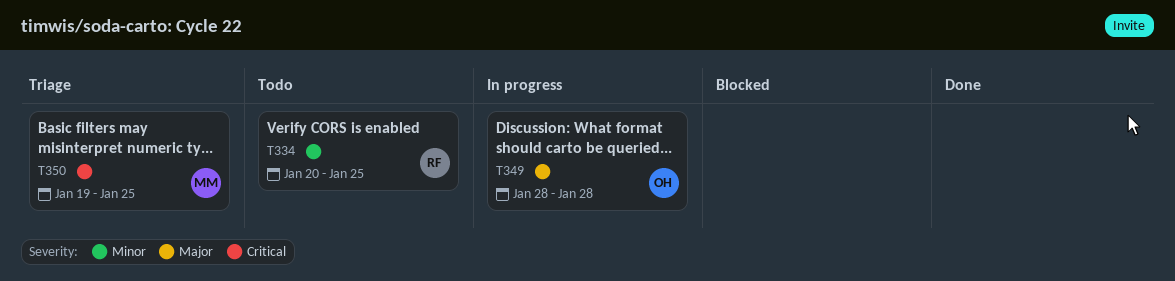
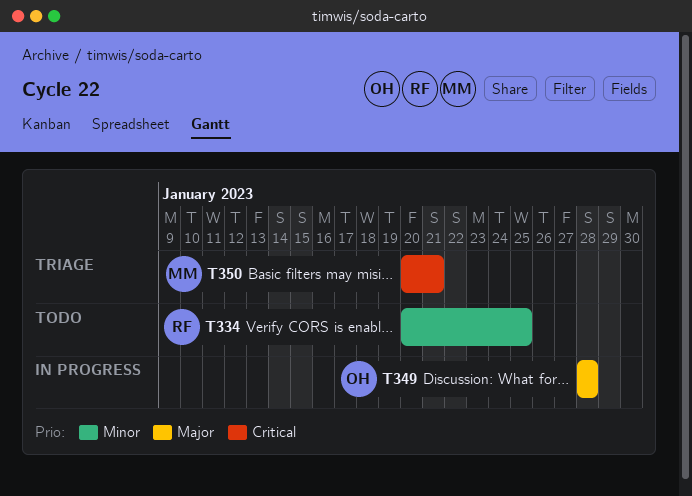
T350, start: Jan 19 -> Jan 20
T350, due: Jan 25 -> Jan 21

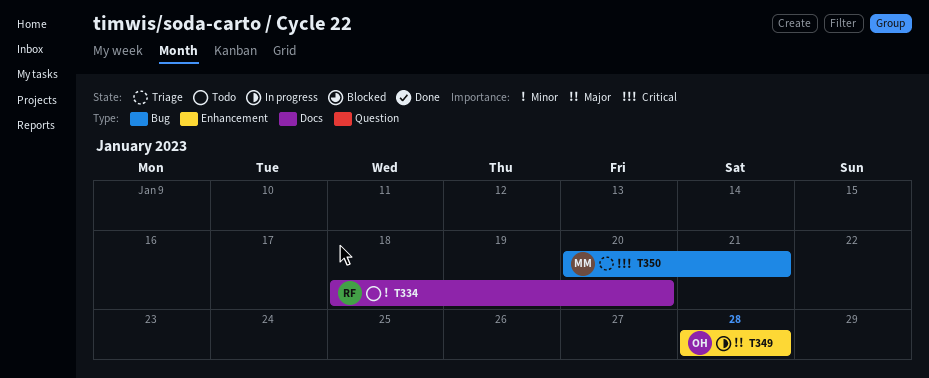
T334, start: Jan 20 -> Jan 18
T334, due: Jan 25 -> Jan 20

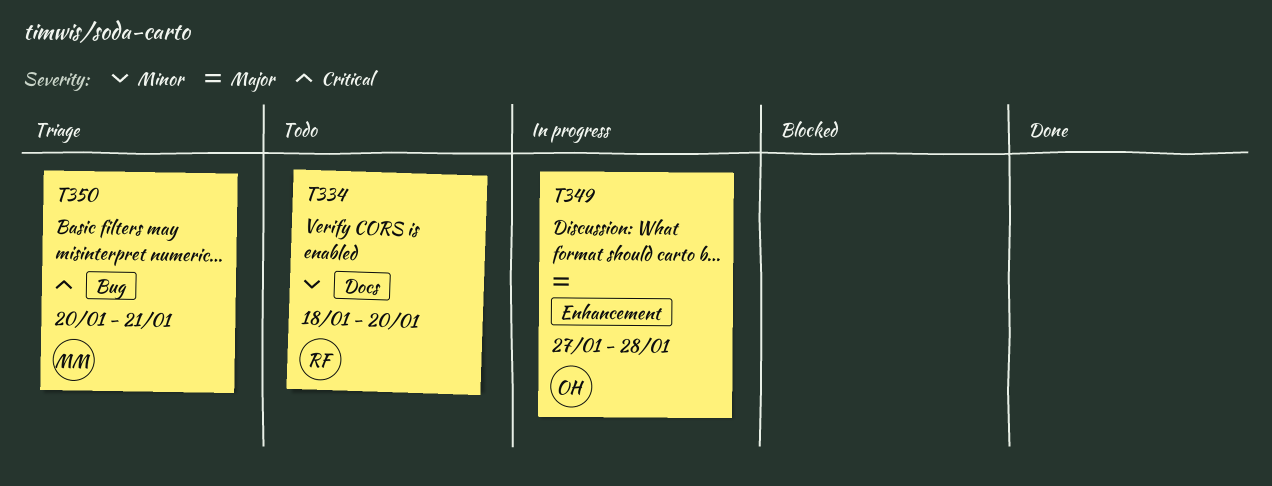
T349, start: Jan 28 -> Jan 27

